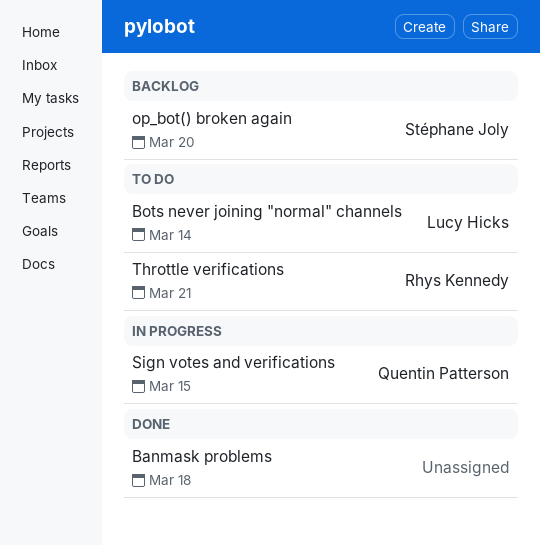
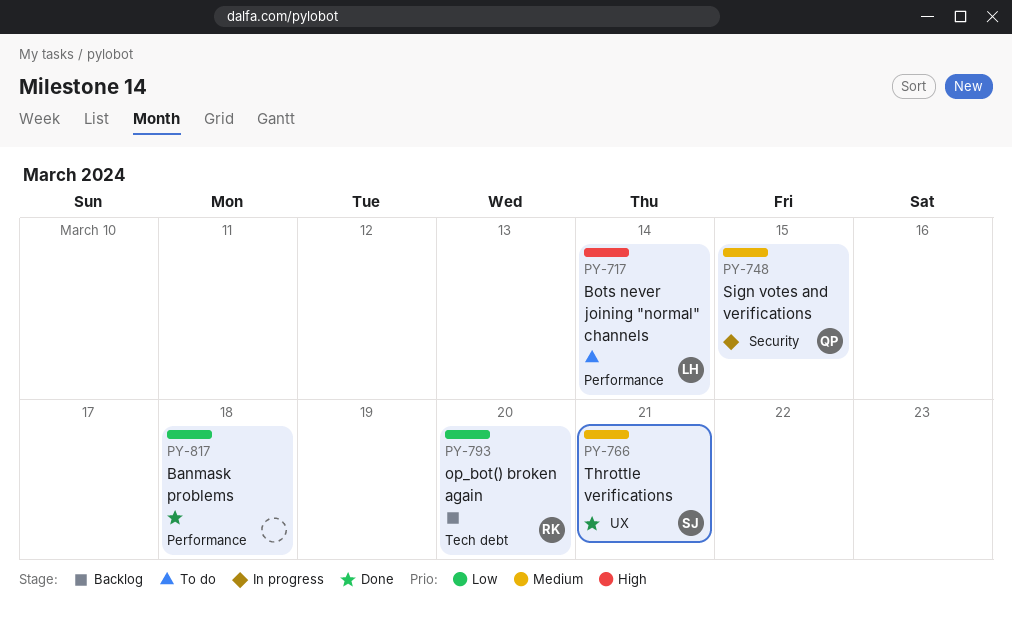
op_bot() broken again, owner: Stéphane Joly -> Rhys Kennedy
Throttle verifications, status: To do -> Done
Throttle verifications, owner: Rhys Kennedy -> Stéphane Joly

